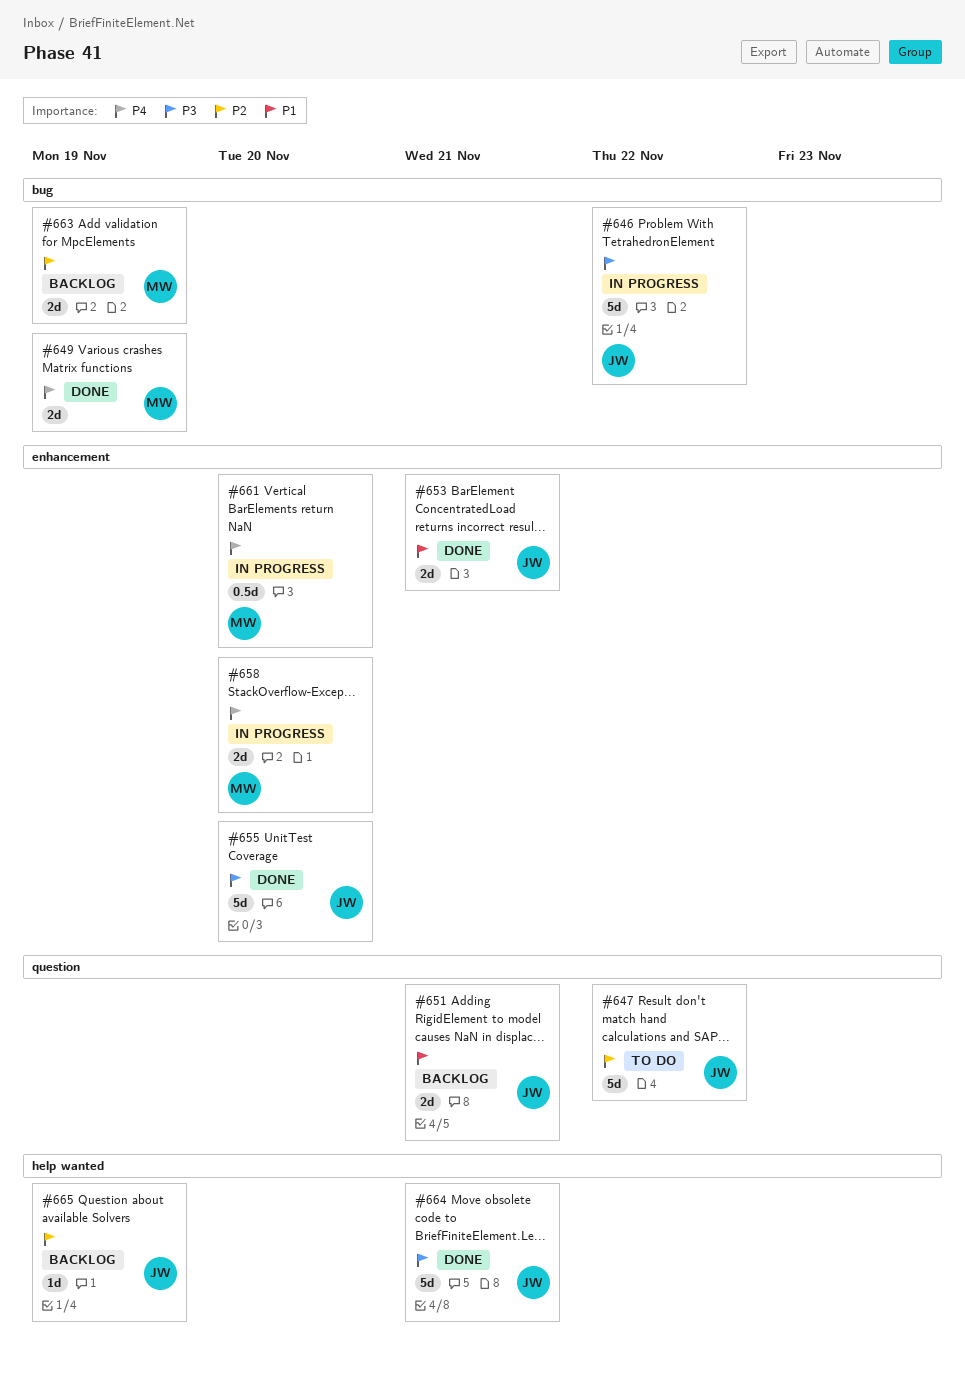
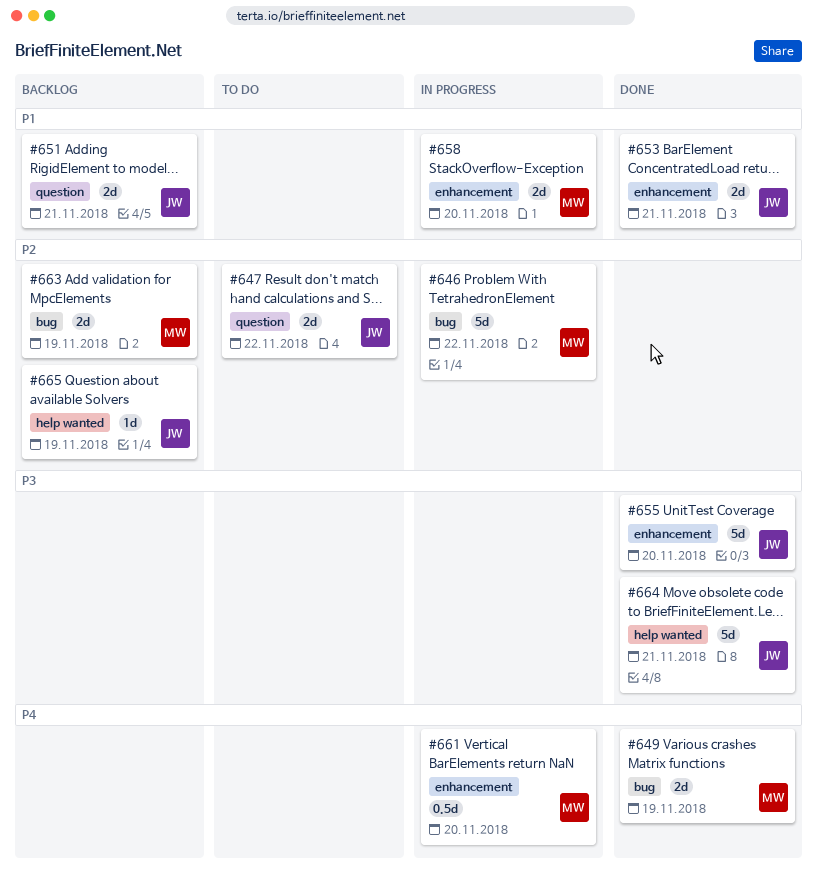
#646, owner: JW -> MW
#646, priority: P3 -> P2
#647, estimate: 5d -> 2d
#658, priority: P4 -> P1

